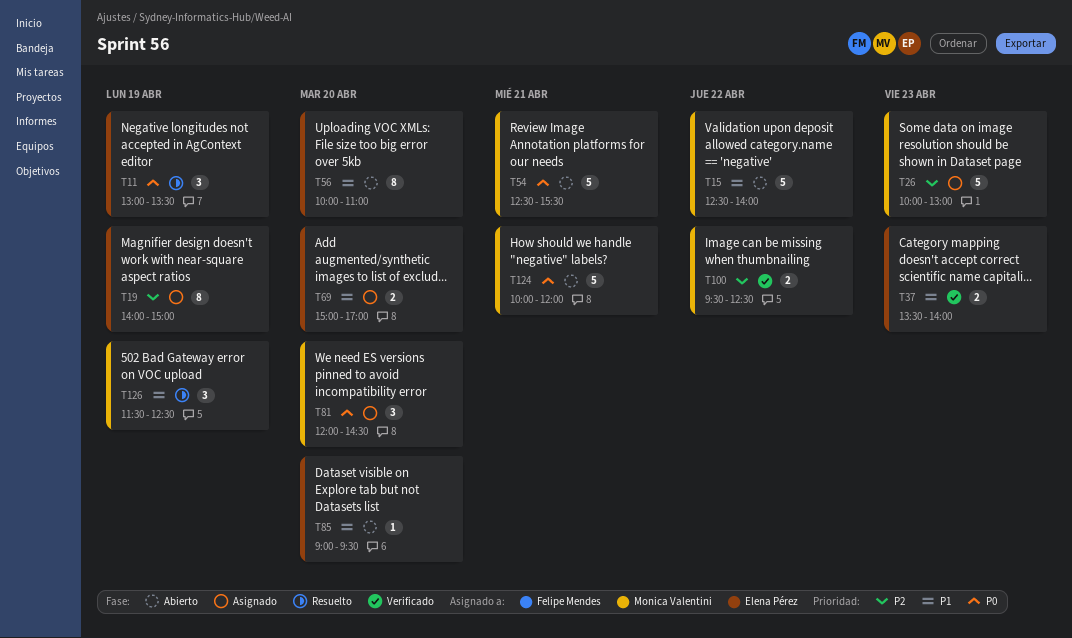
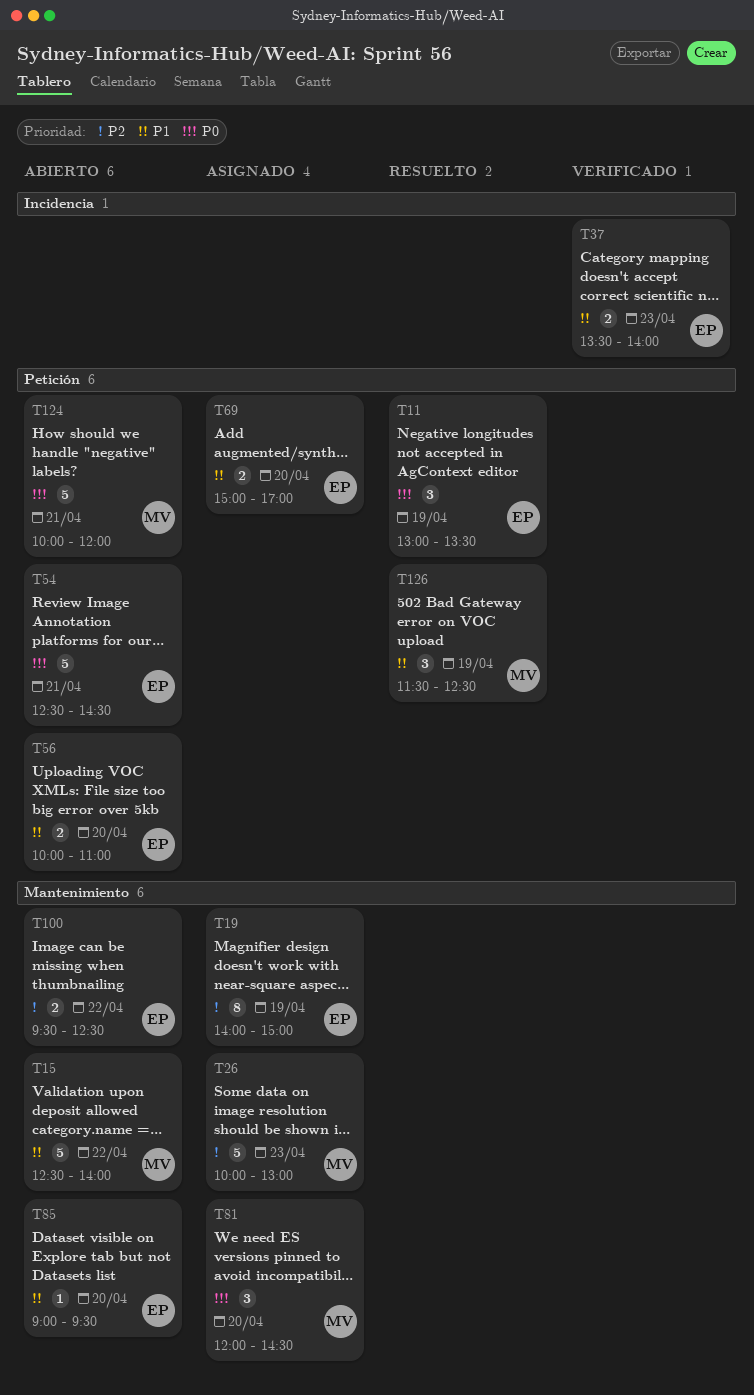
T54, owner: Monica Valentini -> Elena Pérez
T54, ends: 15:30 -> 14:30
T56, estimate: 8 -> 2
T100, status: Verificado -> Abierto
T100, owner: Monica Valentini -> Elena Pérez

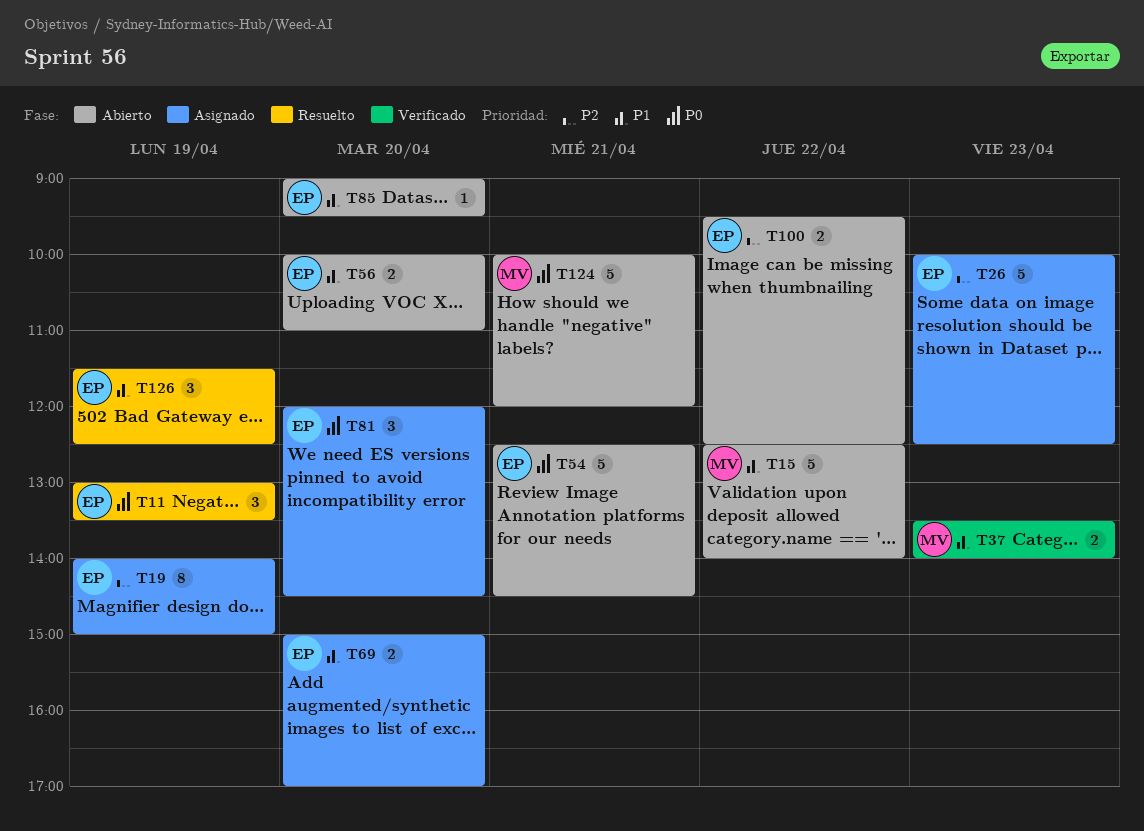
T26, owner: MV -> EP
T26, ends: 13:00 -> 12:30
T37, owner: EP -> MV
T81, owner: MV -> EP
T126, owner: MV -> EP

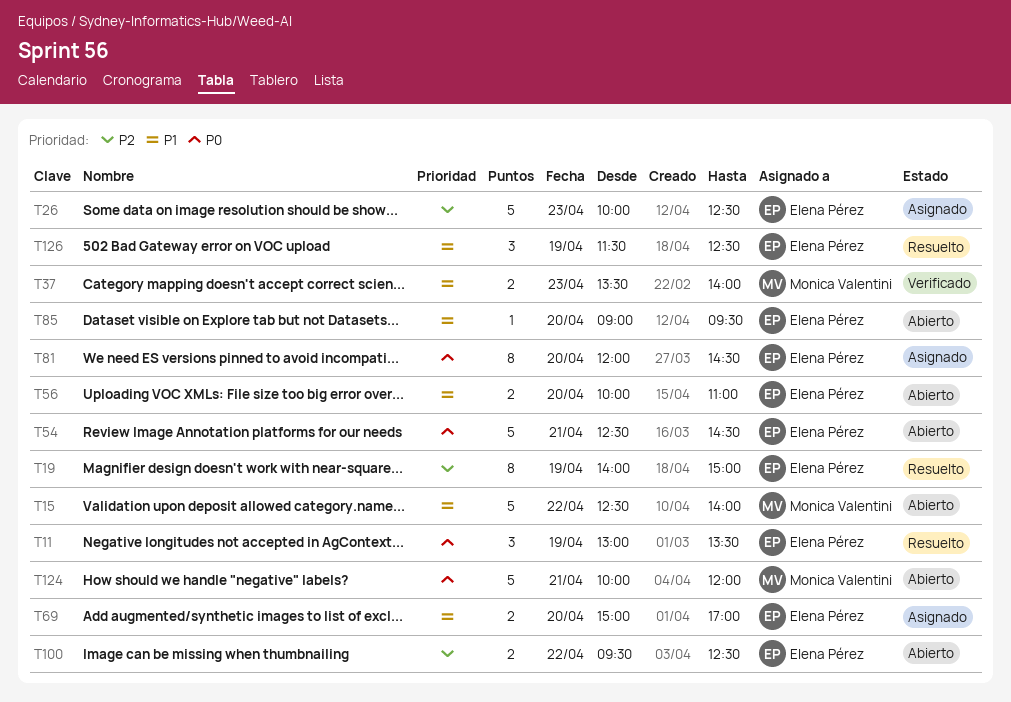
T19, status: Asignado -> Resuelto
T81, estimate: 3 -> 8

